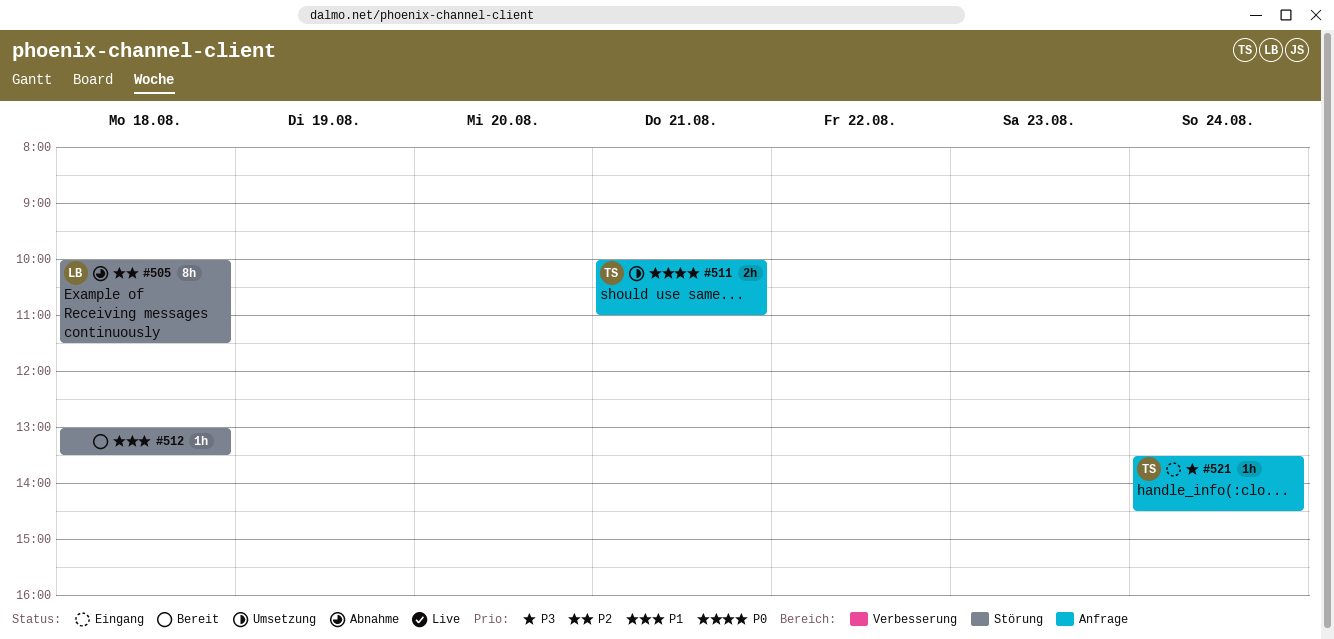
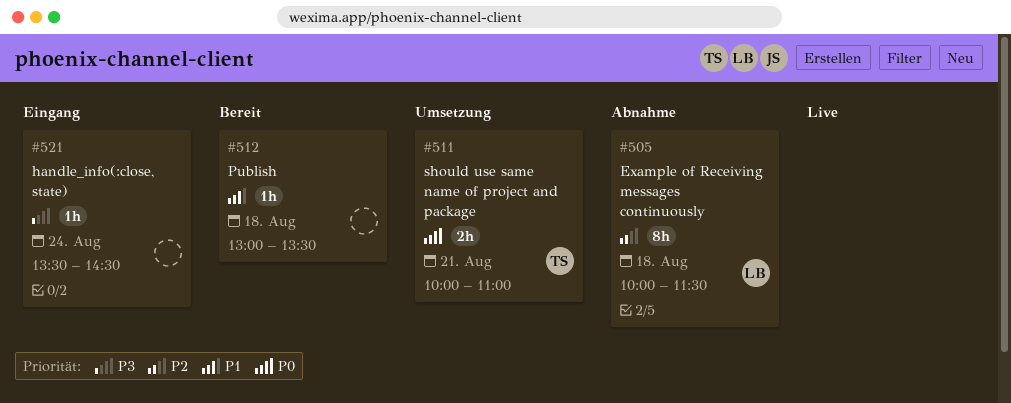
#521, owner: TS -> none

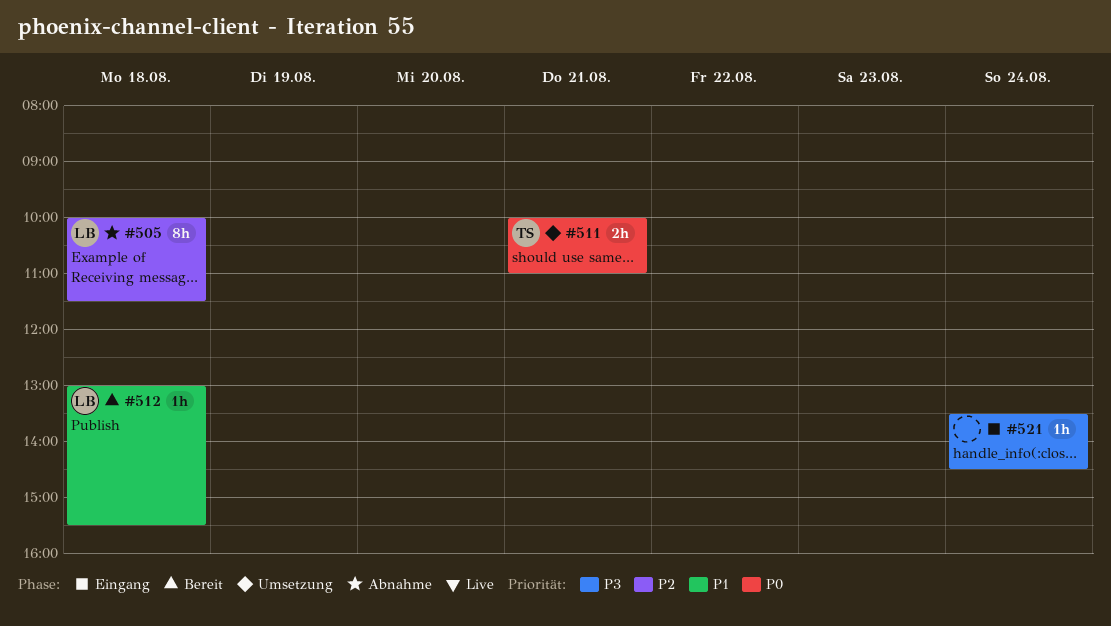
#512, owner: none -> LB
#512, ends: 13:30 -> 15:30

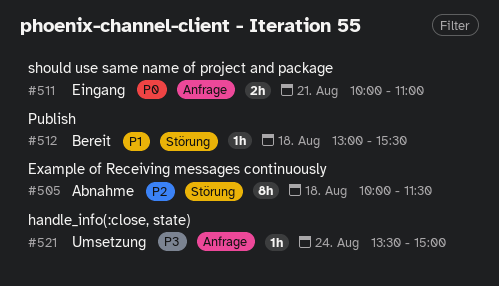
#511, status: Umsetzung -> Eingang
#521, status: Eingang -> Umsetzung
#521, ends: 14:30 -> 15:00

